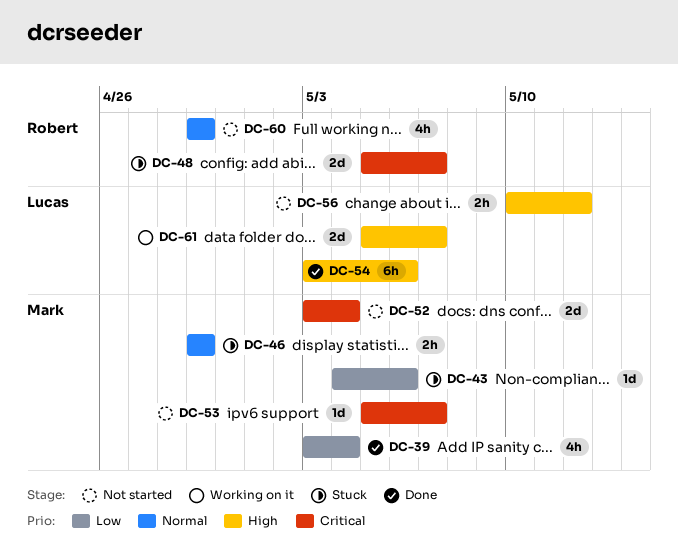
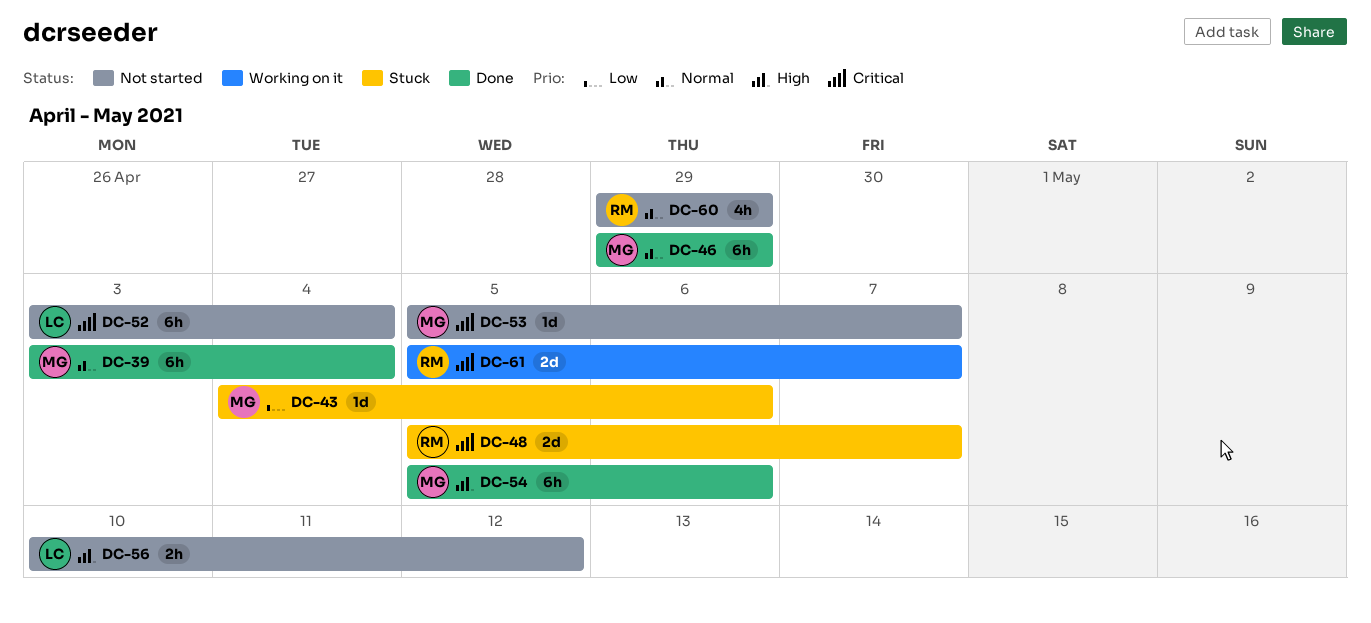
DC-39, priority: Low -> Normal
DC-39, estimate: 4h -> 6h
DC-46, status: Stuck -> Done
DC-46, estimate: 2h -> 6h
DC-52, owner: Mark -> Lucas
DC-52, estimate: 2d -> 6h
DC-54, owner: Lucas -> Mark
DC-54, start: May 3 -> May 5
DC-61, owner: Lucas -> Robert
DC-61, priority: High -> Critical

